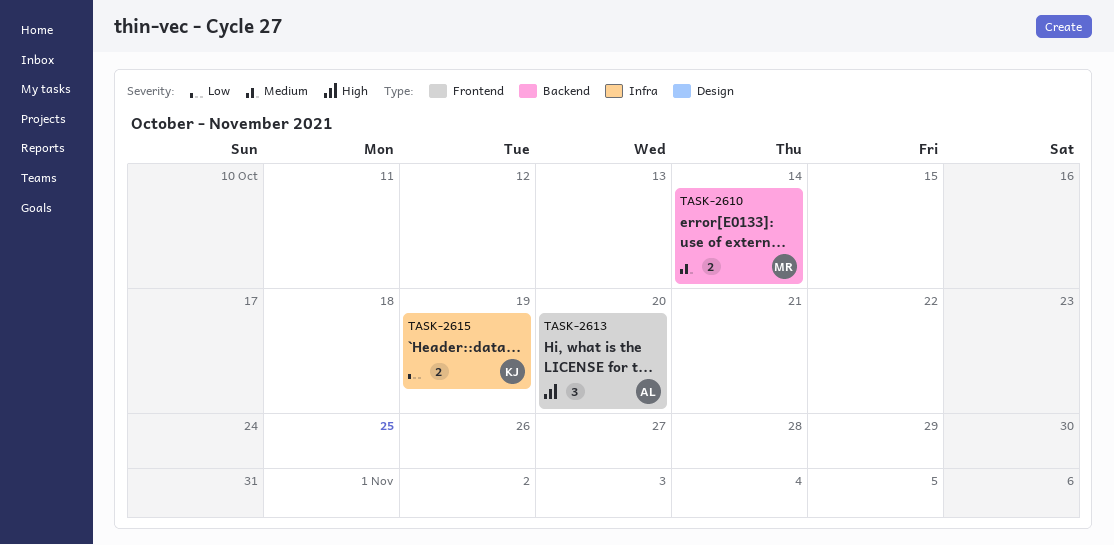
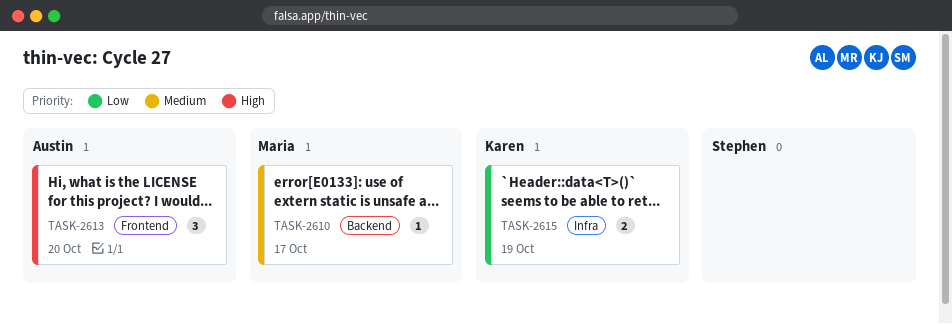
TASK-2610, estimate: 2 -> 1
TASK-2610, due: Oct 14 -> Oct 17

